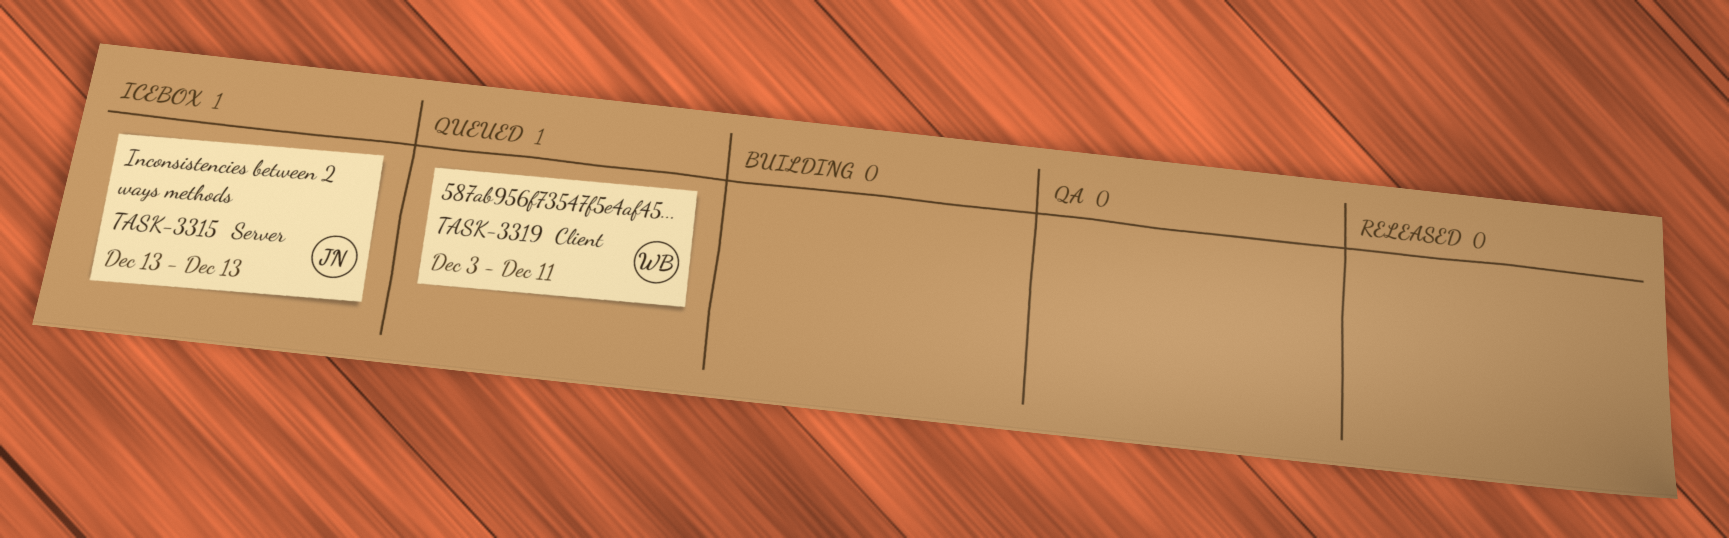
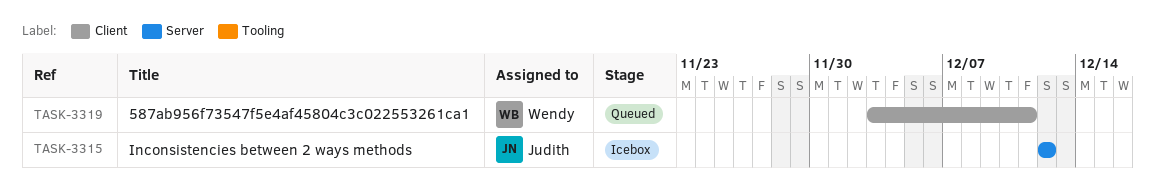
TASK-3315, start: Dec 13 -> Dec 12
TASK-3315, due: Dec 13 -> Dec 12

